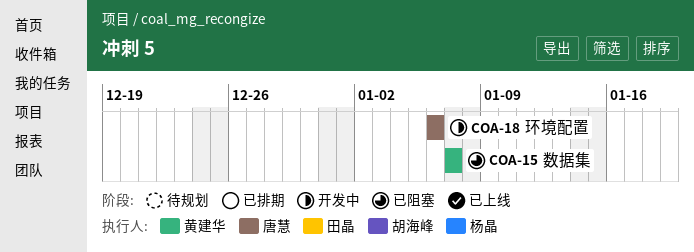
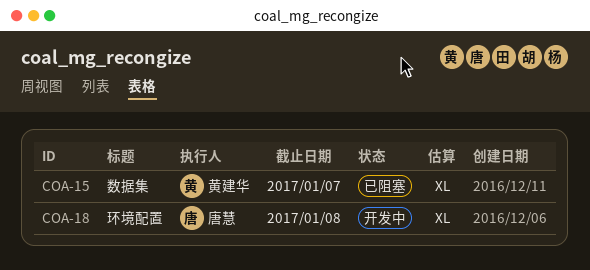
COA-18, due: Jan 6 -> Jan 8

